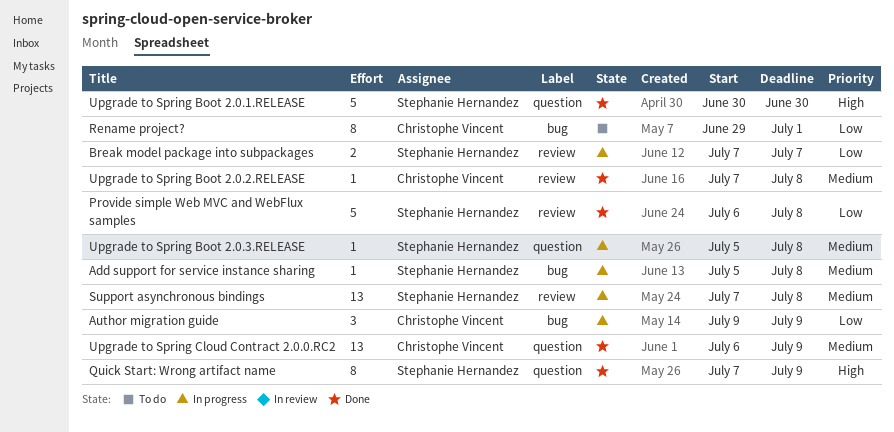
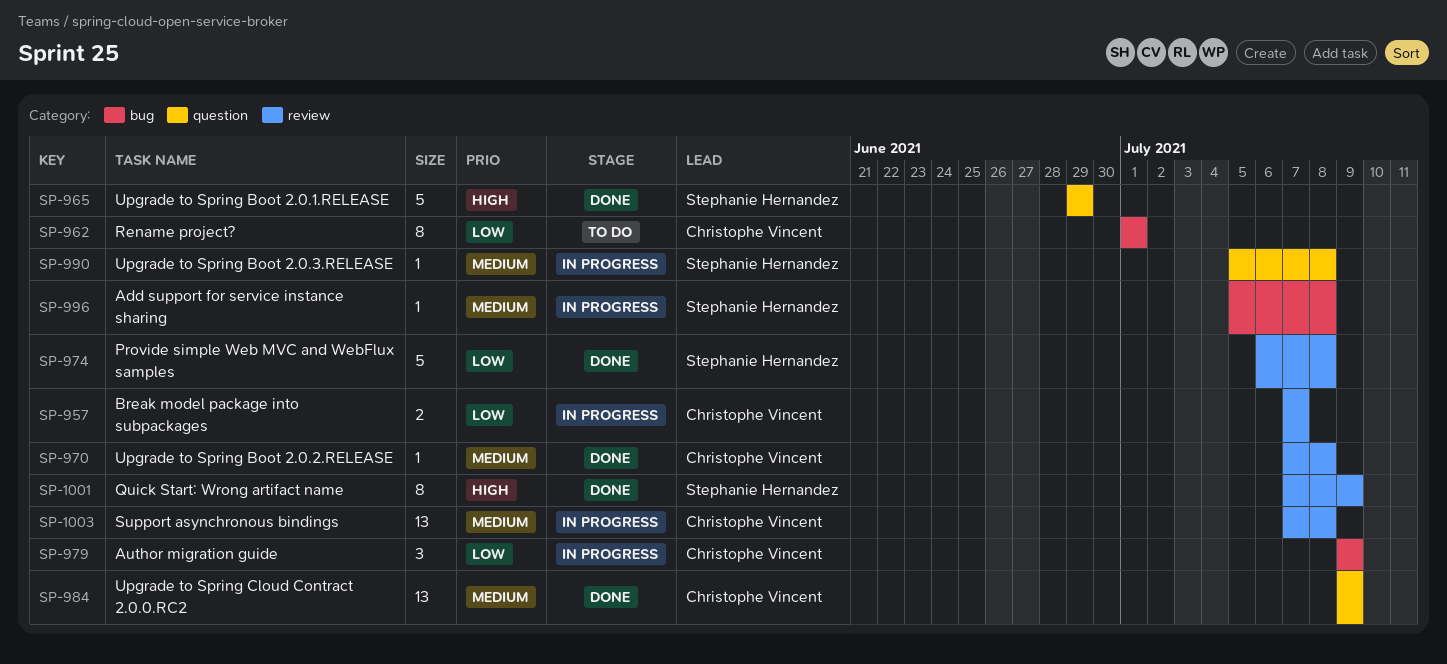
Break model package into subpackages, owner: Stephanie Hernandez -> Christophe Vincent
Quick Start: Wrong artifact name, label: question -> review
Rename project?, start: Jun 29 -> Jul 1
Support asynchronous bindings, owner: Stephanie Hernandez -> Christophe Vincent
Upgrade to Spring Boot 2.0.1.RELEASE, start: Jun 30 -> Jun 29
Upgrade to Spring Boot 2.0.1.RELEASE, due: Jun 30 -> Jun 29
Upgrade to Spring Cloud Contract 2.0.0.RC2, start: Jul 6 -> Jul 9

